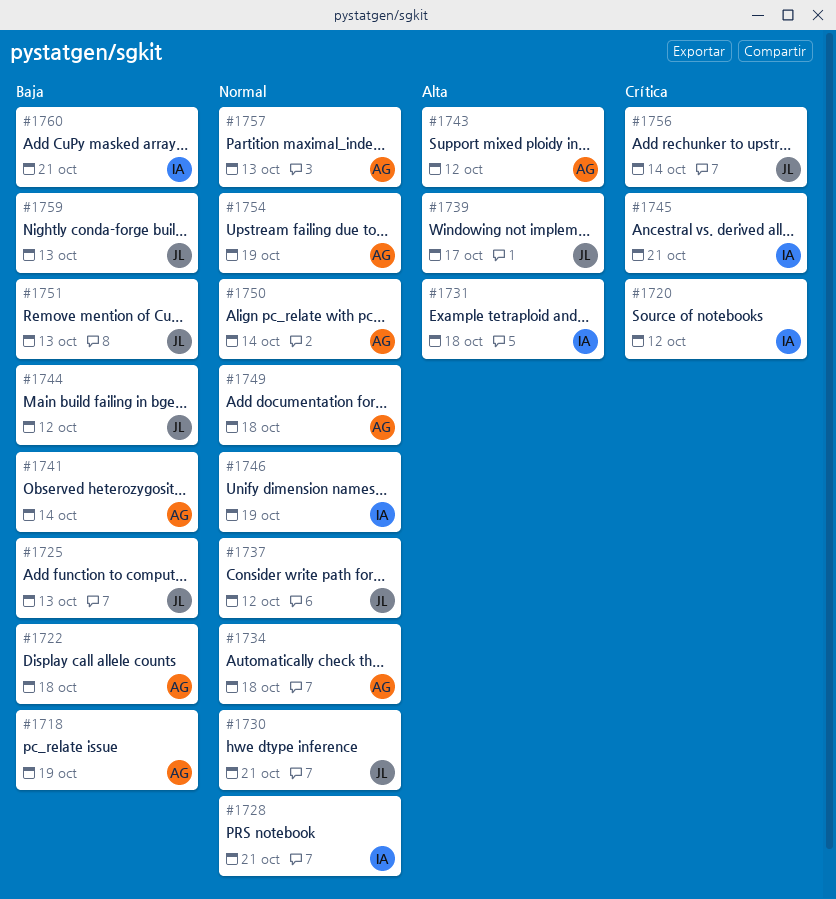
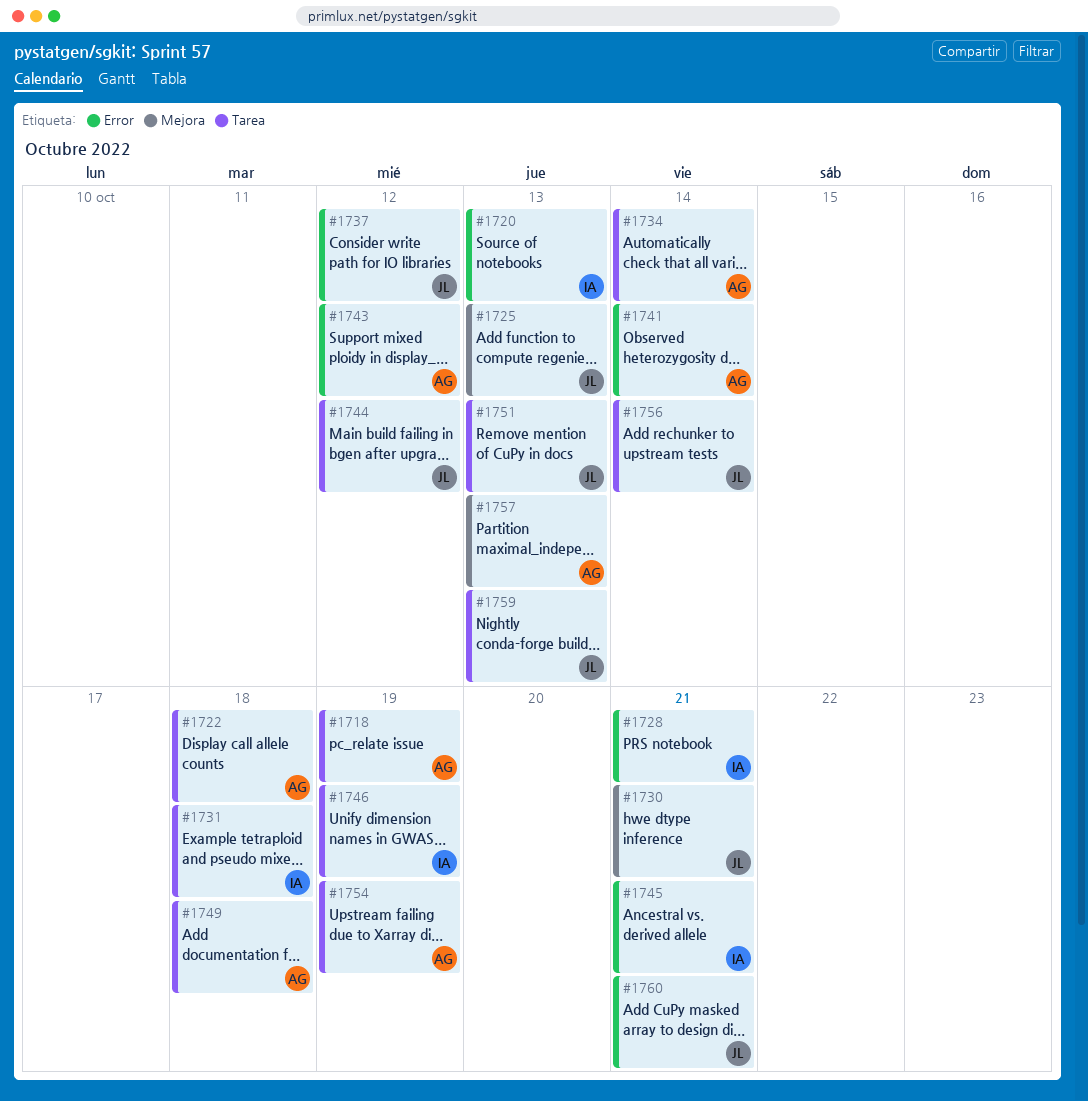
#1720, due: Oct 12 -> Oct 13
#1734, due: Oct 18 -> Oct 14
#1739: present -> none
#1750: present -> none
#1760, owner: IA -> JL

